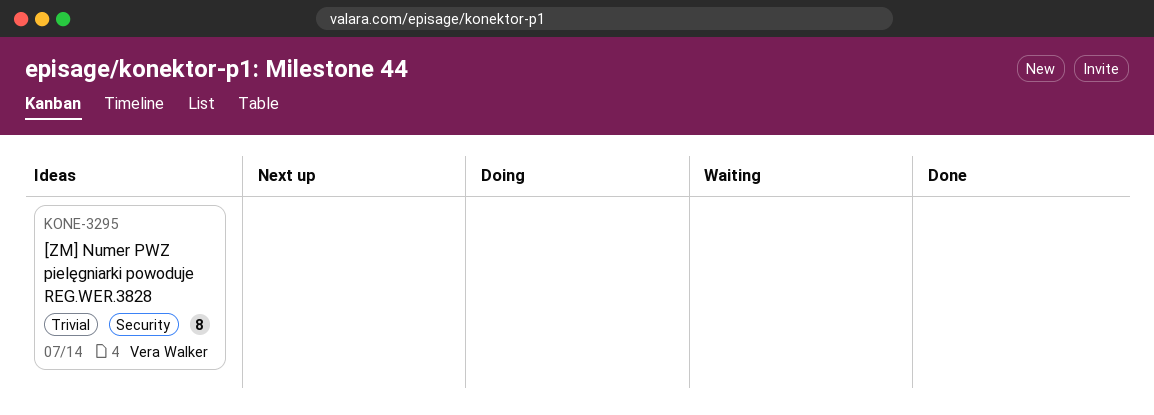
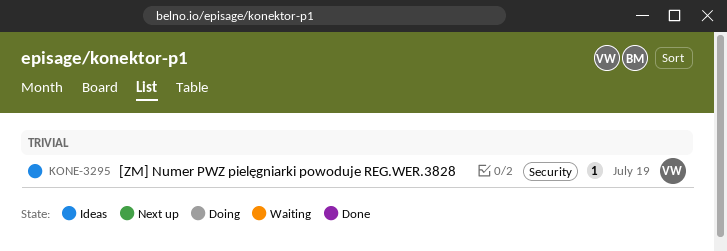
KONE-3295, estimate: 8 -> 1
KONE-3295, due: Jul 14 -> Jul 19

